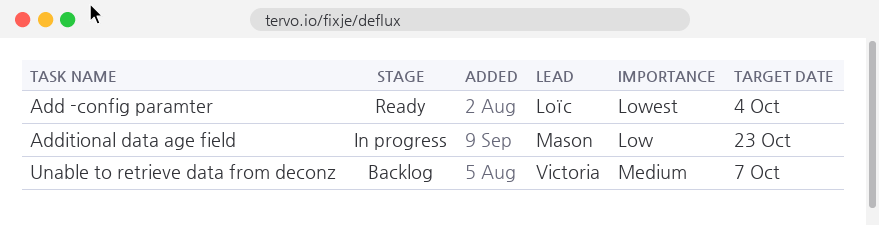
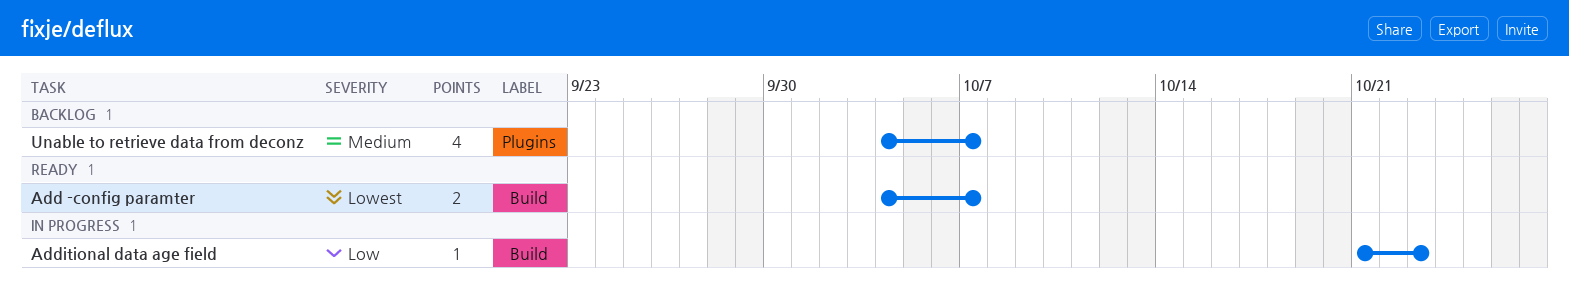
Add -config paramter, due: Oct 4 -> Oct 7

